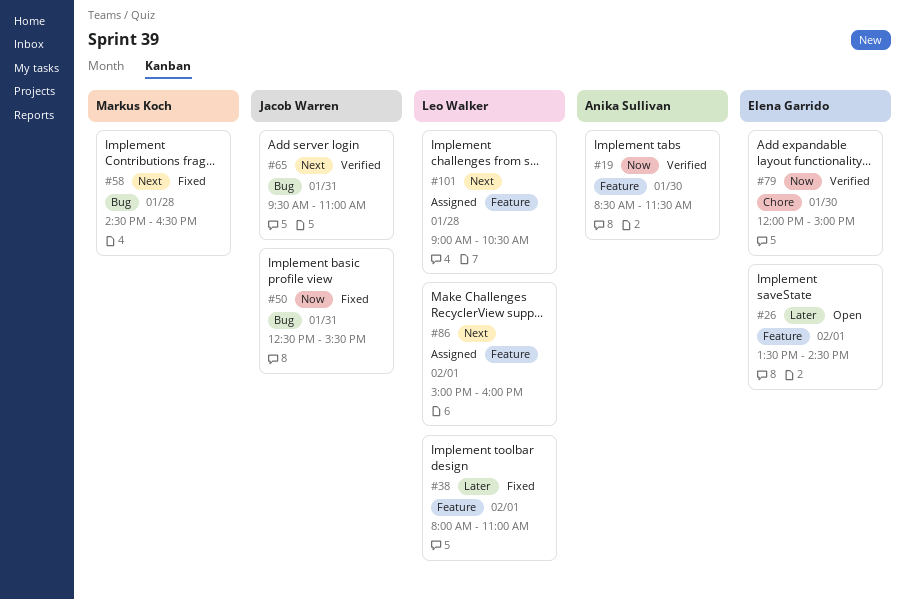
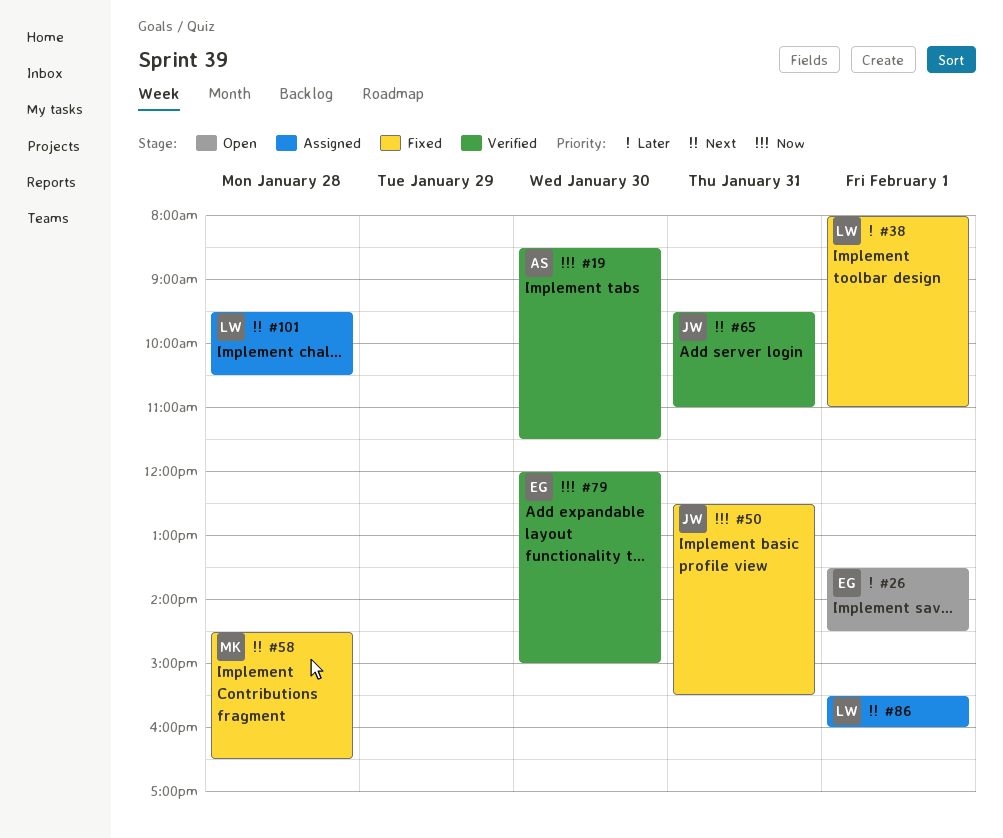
#86, begins: 15:00 -> 15:30
#101, begins: 09:00 -> 09:30

